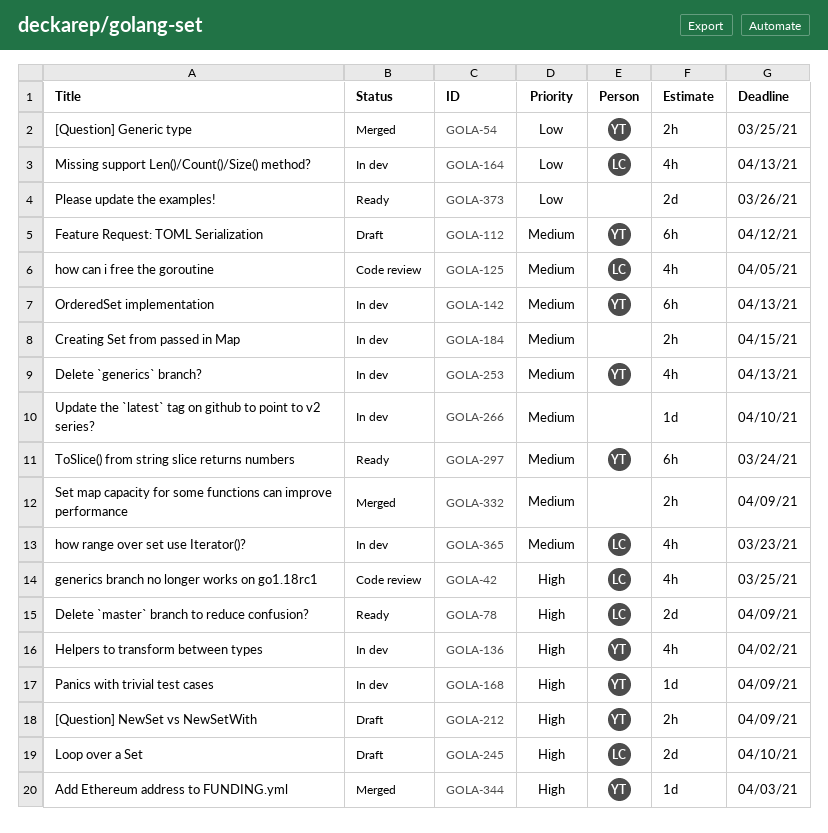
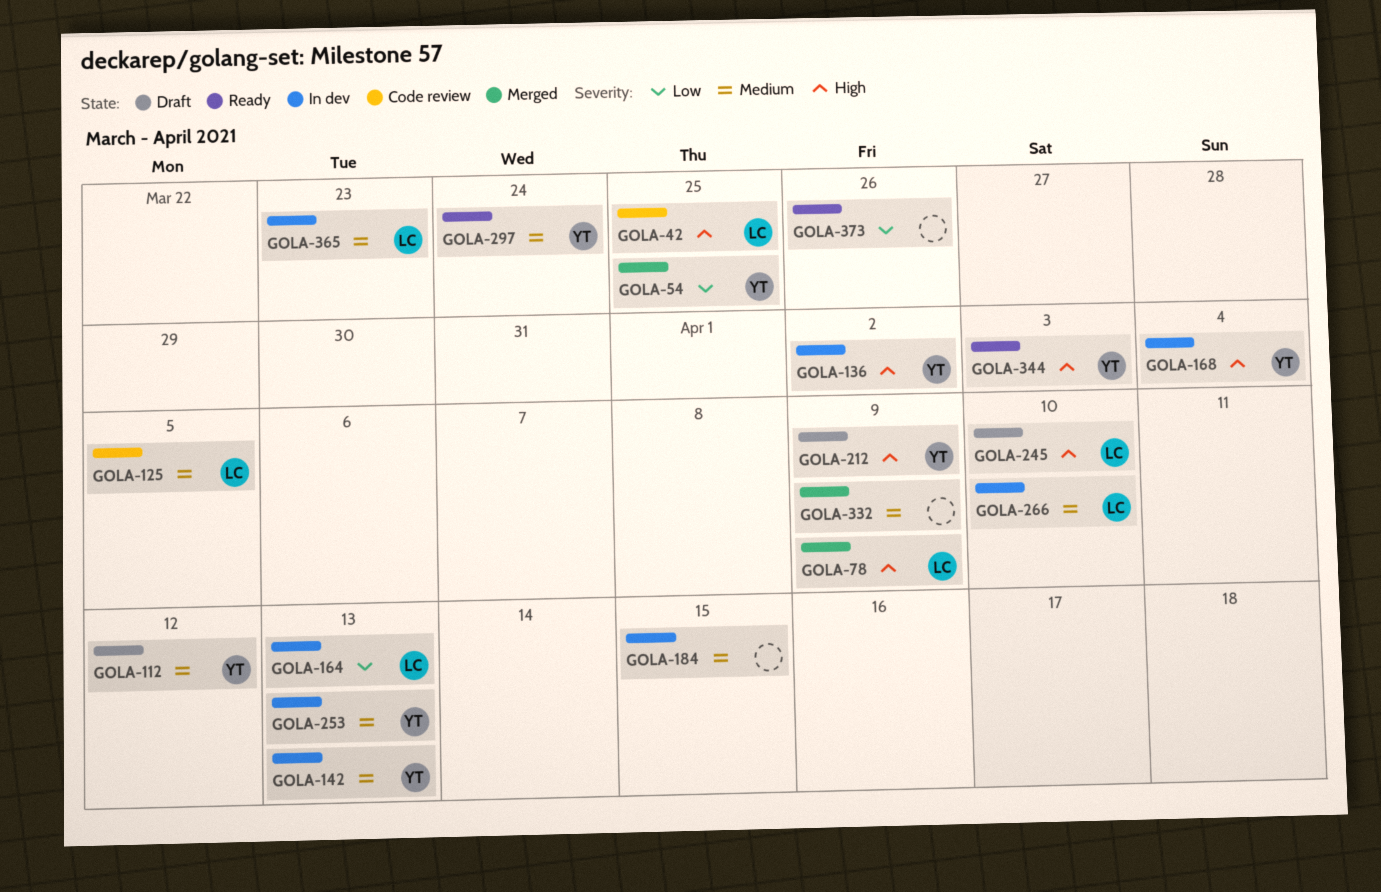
GOLA-78, status: Ready -> Merged
GOLA-168, due: Apr 9 -> Apr 4
GOLA-266, owner: none -> LC
GOLA-344, status: Merged -> Ready

